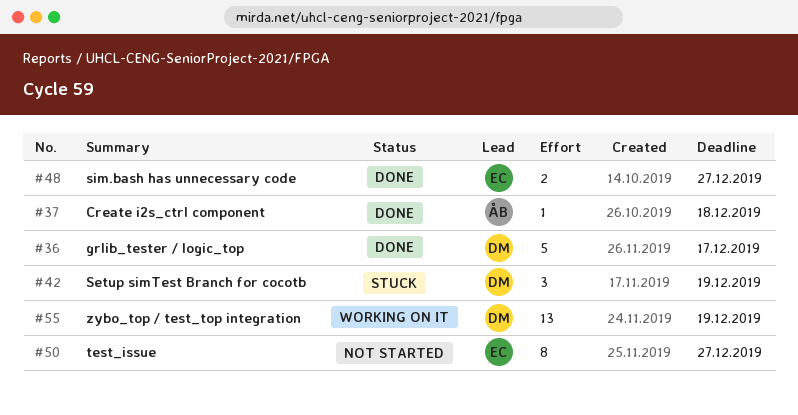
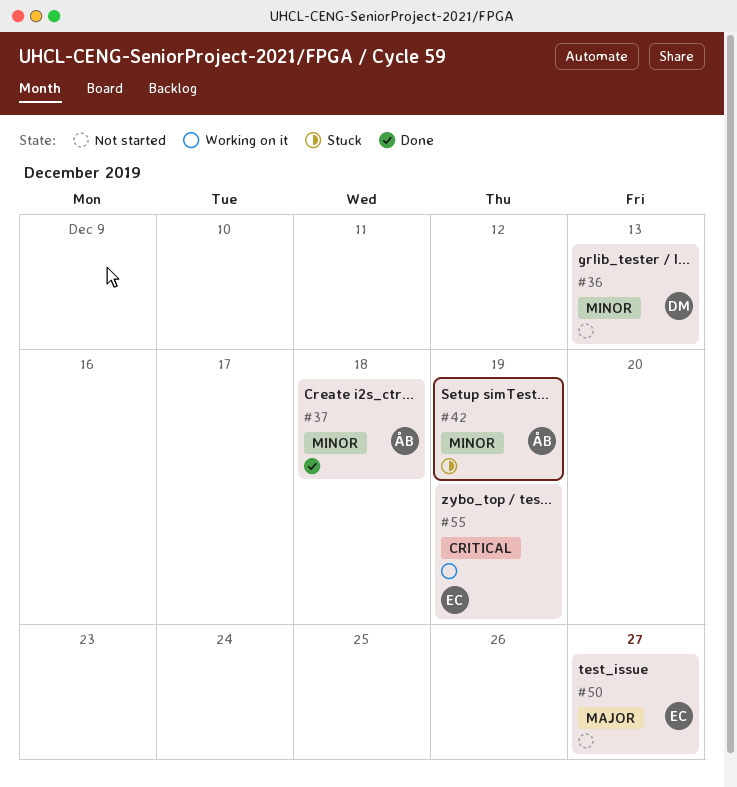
#36, status: Done -> Not started
#36, due: Dec 17 -> Dec 13
#42, owner: DM -> ÅB
#48: present -> none
#55, owner: DM -> EC

